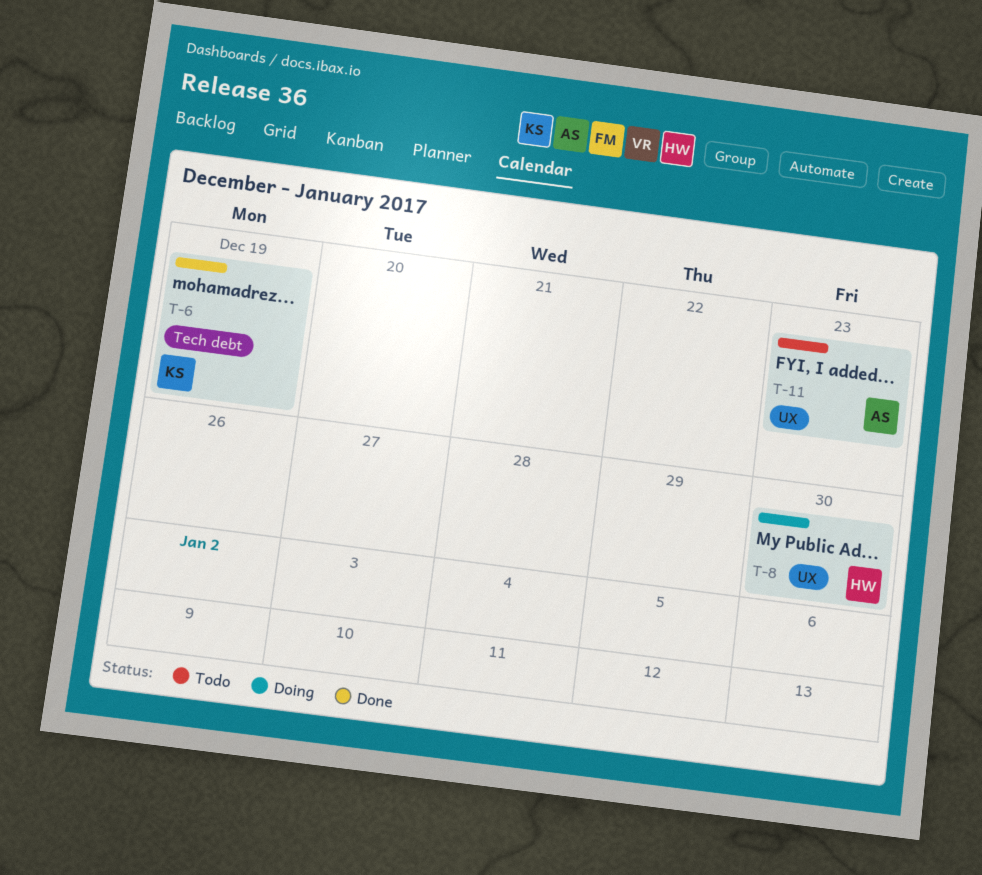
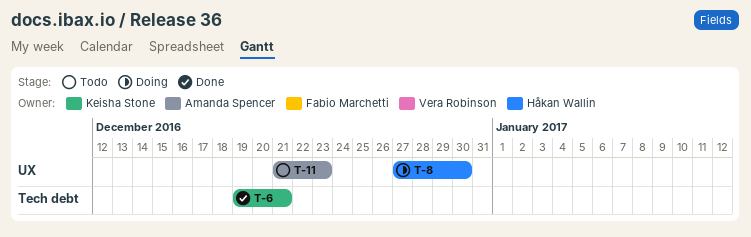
T-6, due: Dec 19 -> Dec 21

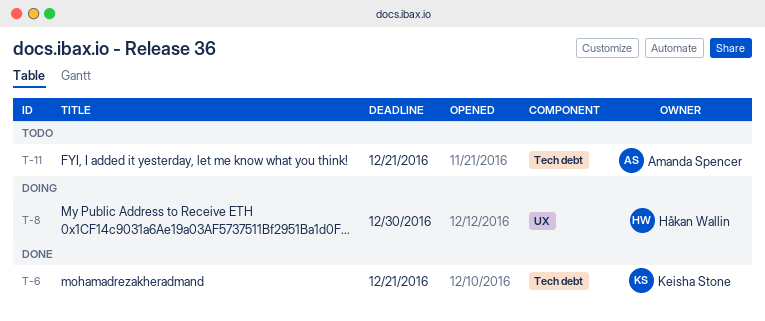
T-11, label: UX -> Tech debt
T-11, due: Dec 23 -> Dec 21

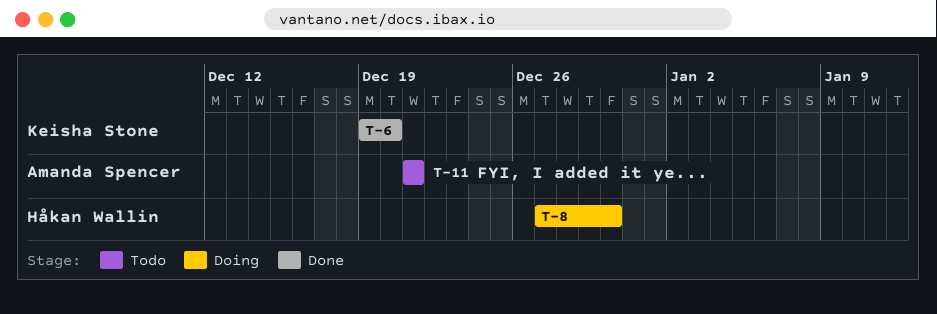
T-6, due: Dec 21 -> Dec 20

